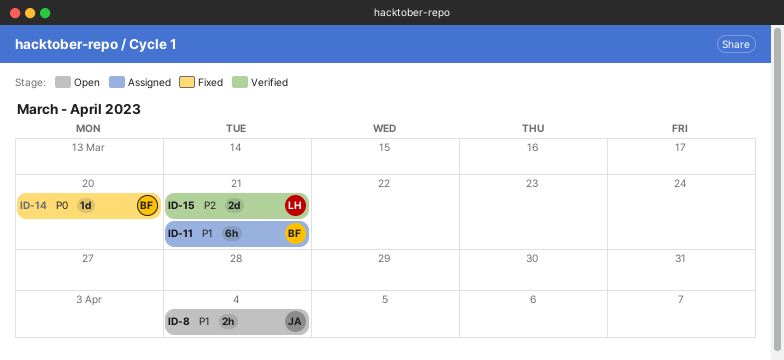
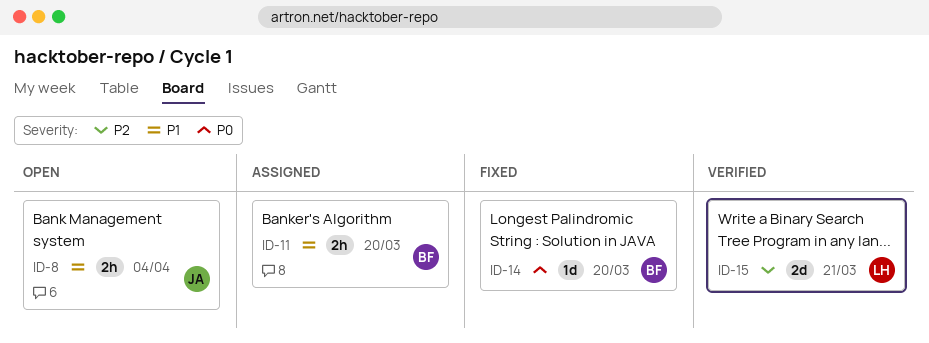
ID-11, estimate: 6h -> 2h
ID-11, due: Mar 21 -> Mar 20

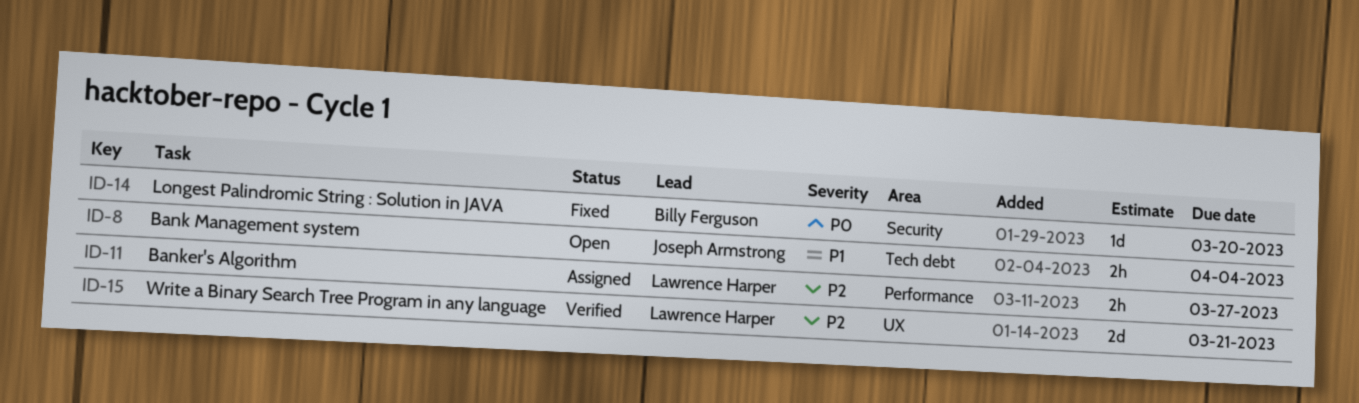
ID-11, owner: Billy Ferguson -> Lawrence Harper
ID-11, priority: P1 -> P2
ID-11, due: Mar 20 -> Mar 27

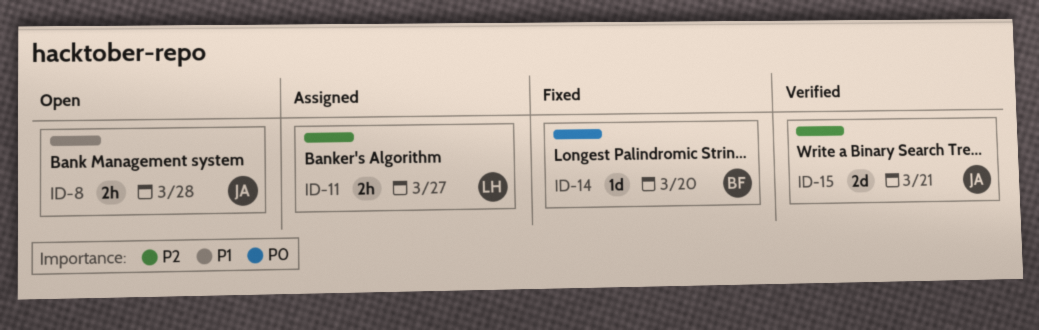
ID-8, due: Apr 4 -> Mar 28
ID-15, owner: Lawrence Harper -> Joseph Armstrong

